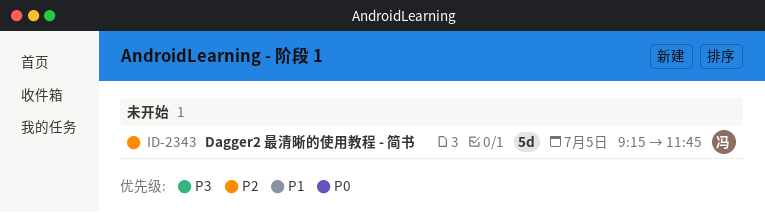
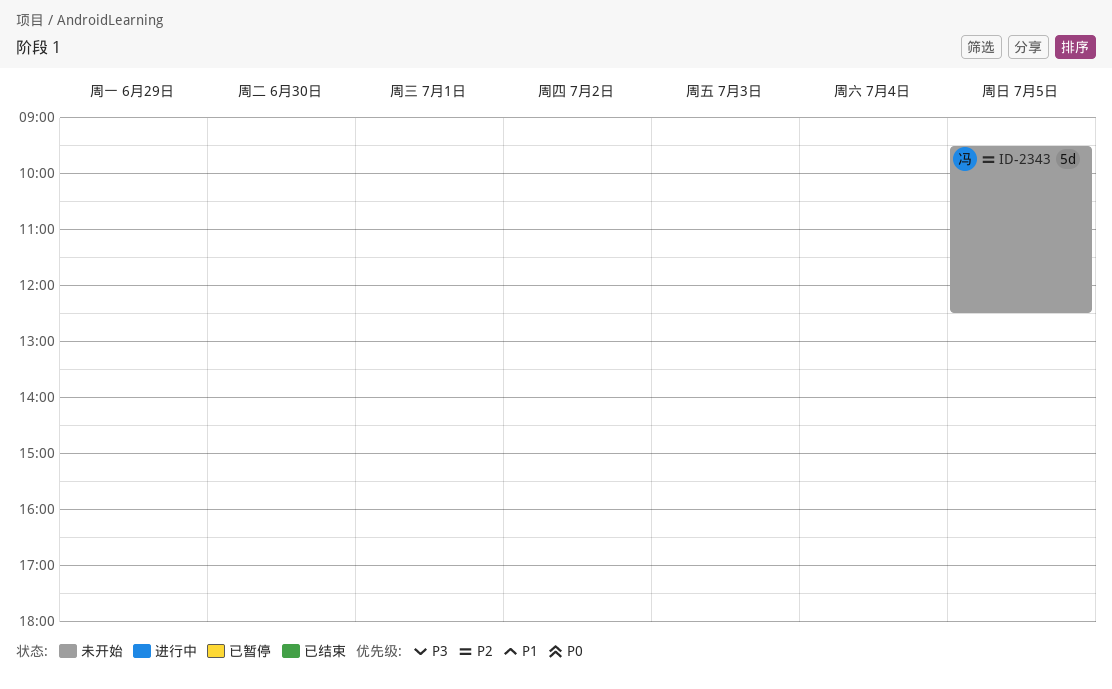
ID-2343, begins: 09:15 -> 09:30
ID-2343, ends: 11:45 -> 12:30

